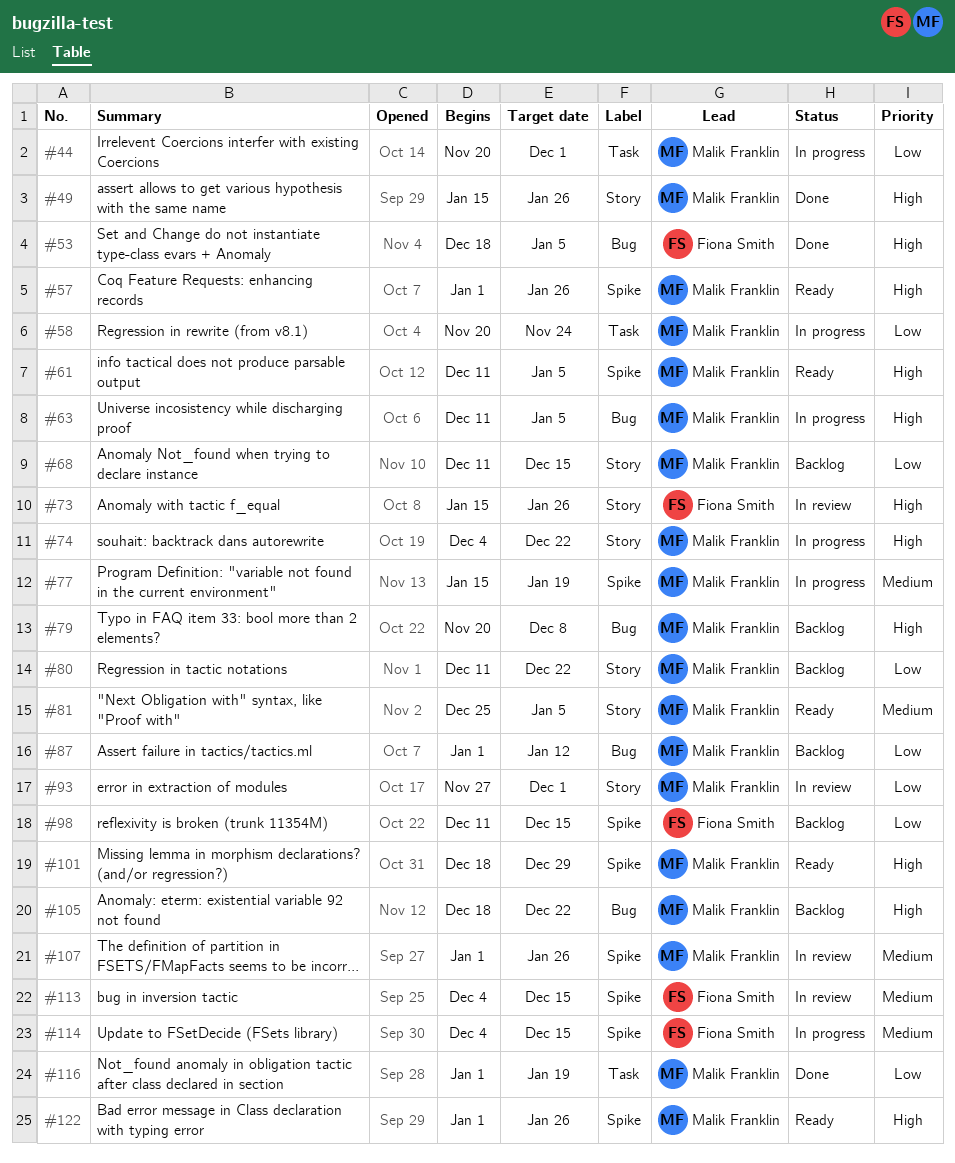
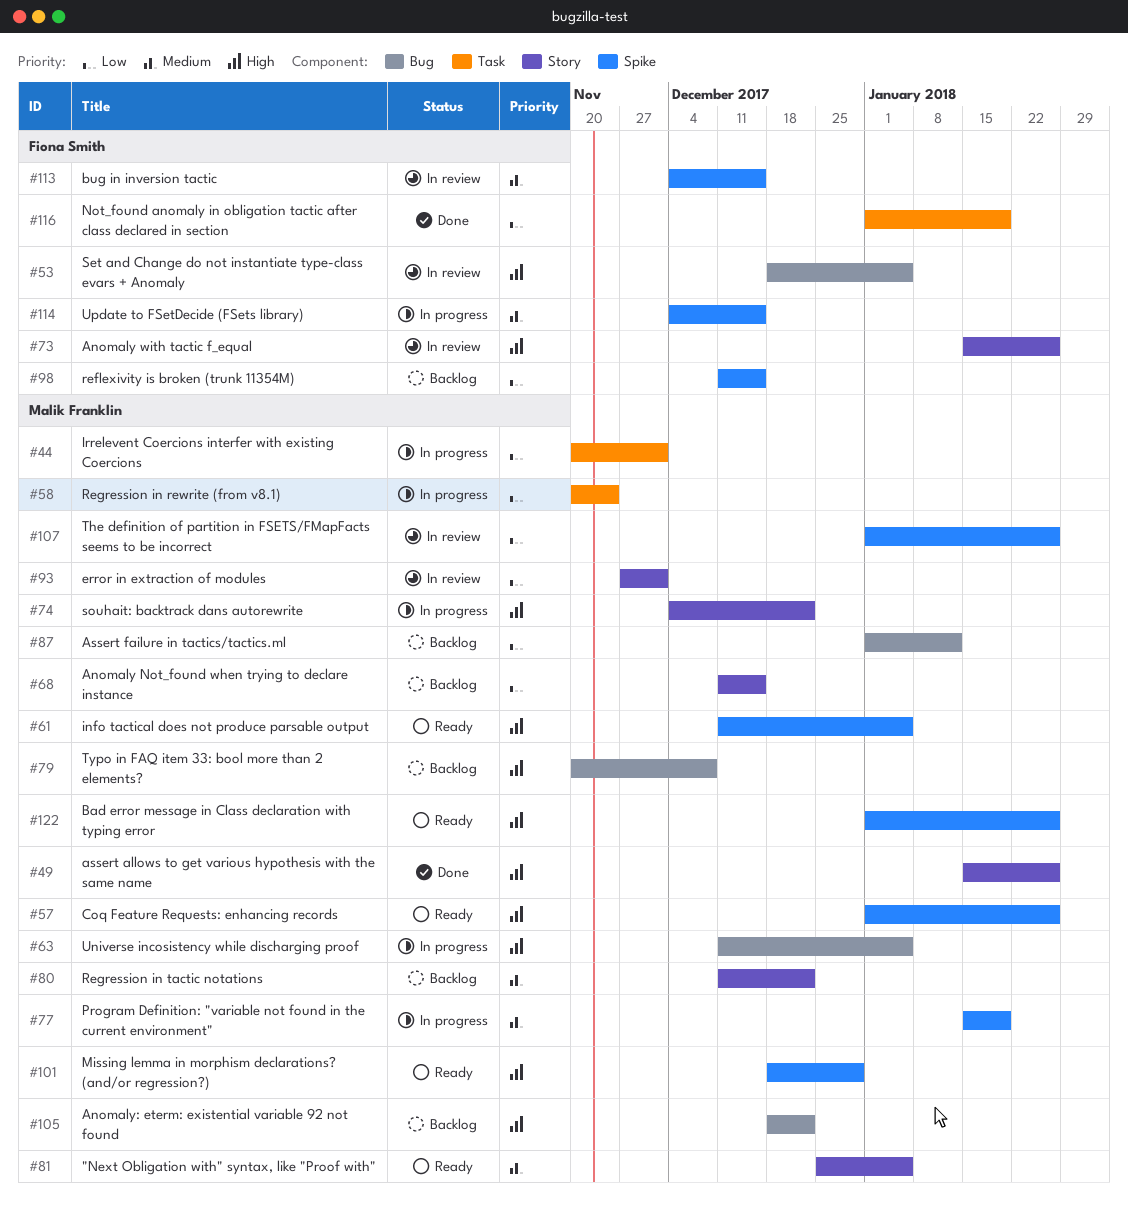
#53, status: Done -> In review
#80, priority: Low -> Medium
#107, priority: Medium -> Low
#116, owner: Malik Franklin -> Fiona Smith

